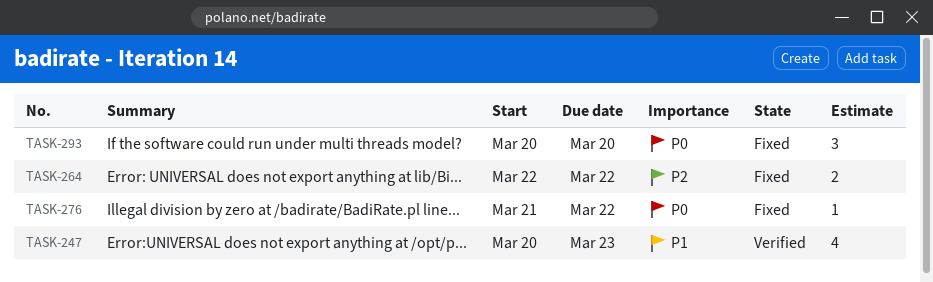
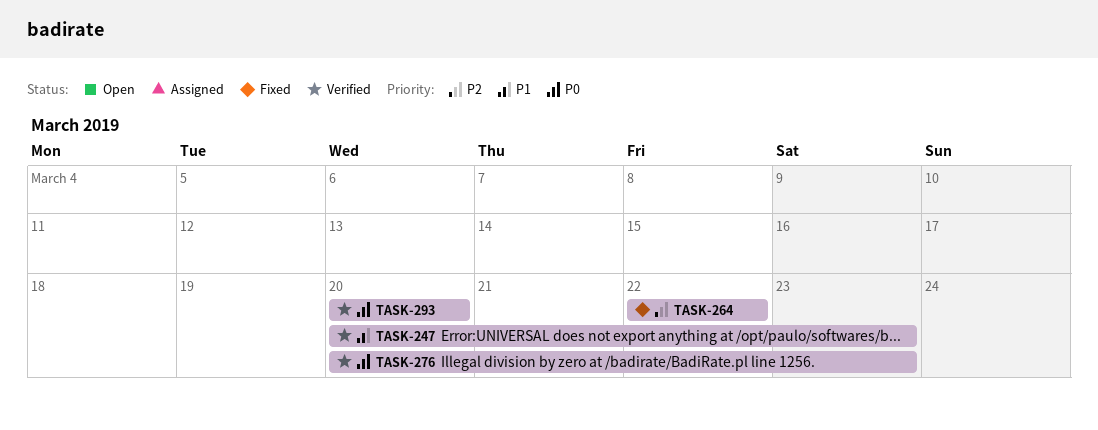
TASK-276, status: Fixed -> Verified
TASK-276, start: Mar 21 -> Mar 20
TASK-276, due: Mar 22 -> Mar 23
TASK-293, status: Fixed -> Verified

